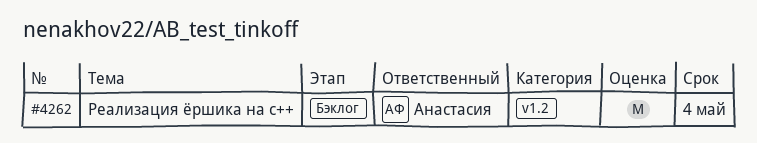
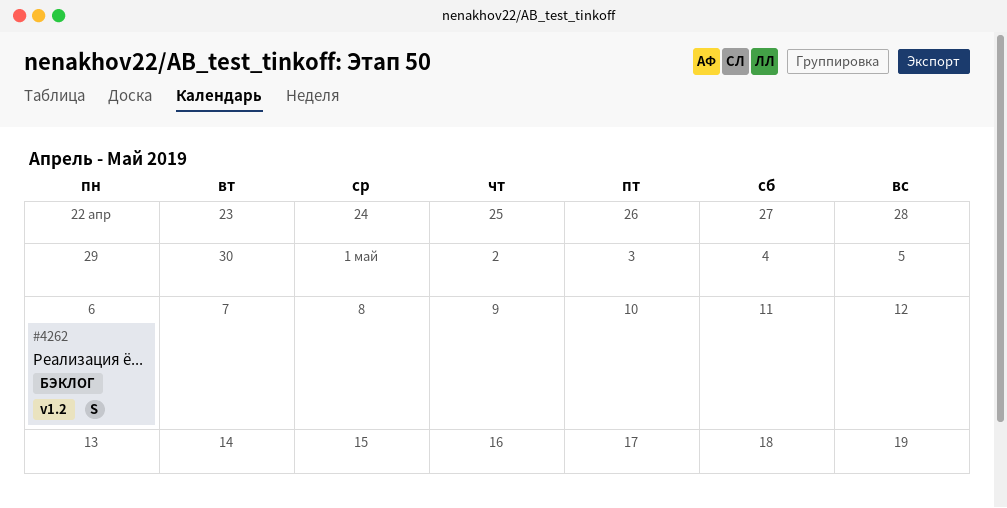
#4262, estimate: M -> S
#4262, due: May 4 -> May 6

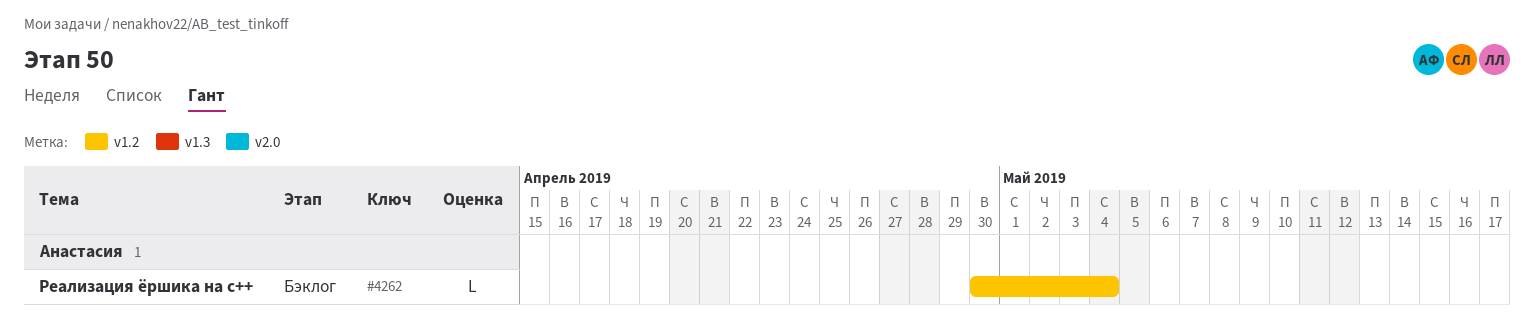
#4262, estimate: S -> L
#4262, due: May 6 -> May 4

